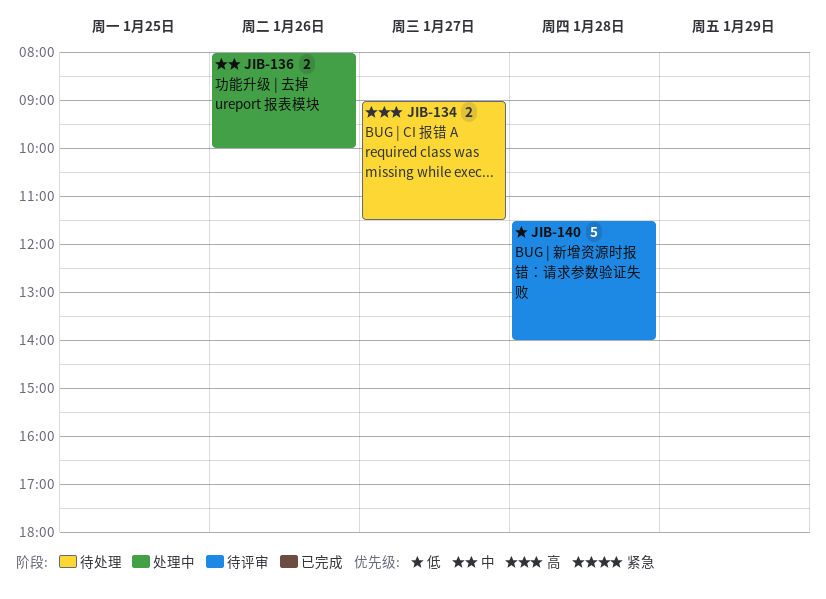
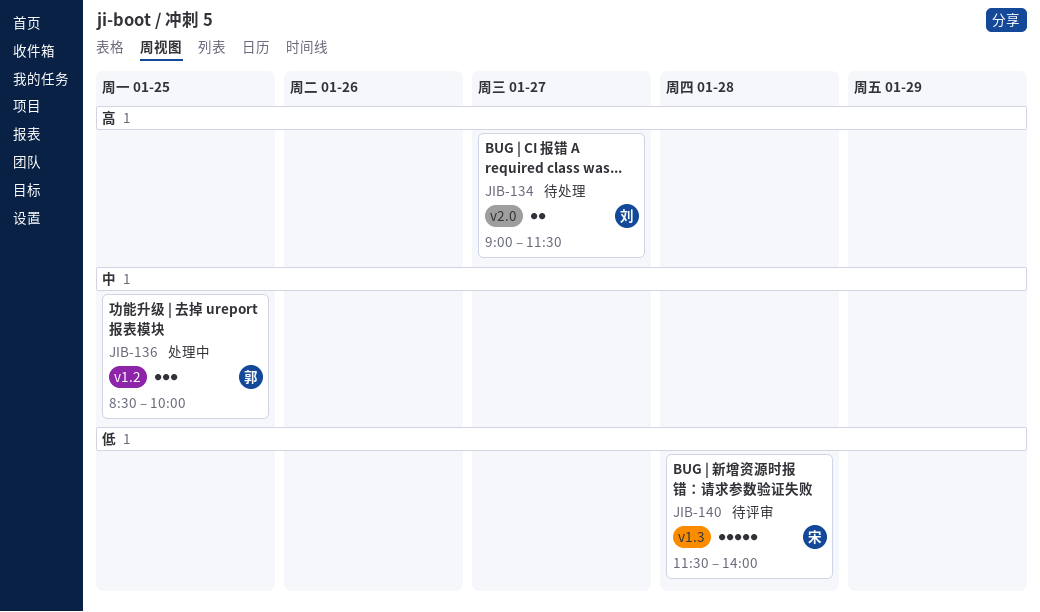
JIB-136, estimate: 2 -> 3
JIB-136, day: Jan 26 -> Jan 25
JIB-136, begins: 08:00 -> 08:30

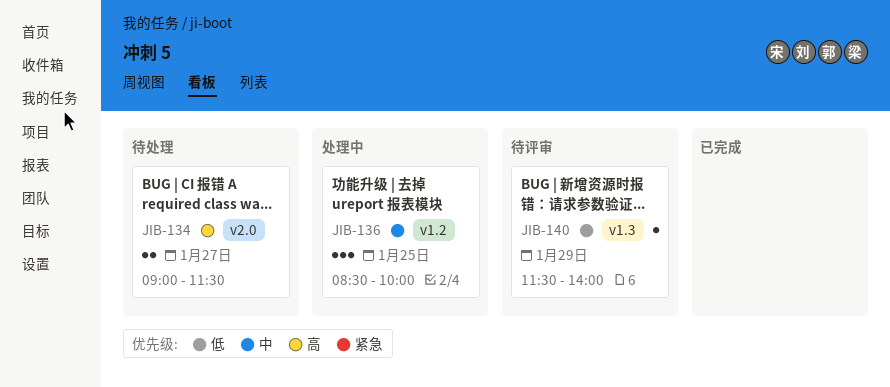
JIB-140, estimate: 5 -> 1
JIB-140, day: Jan 28 -> Jan 29

